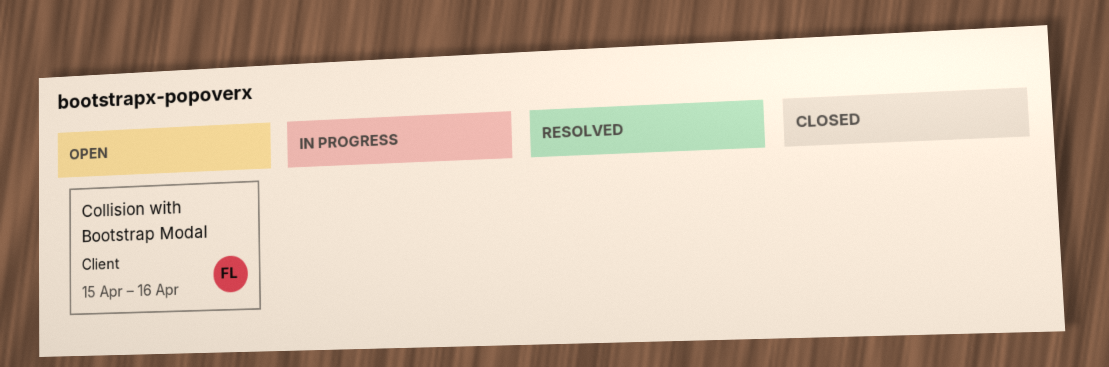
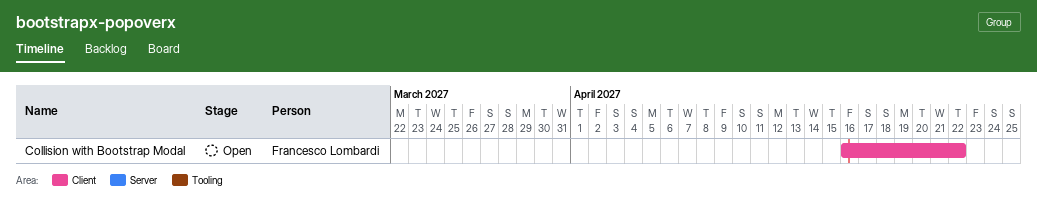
Collision with Bootstrap Modal, start: Apr 15 -> Apr 16
Collision with Bootstrap Modal, due: Apr 16 -> Apr 22

